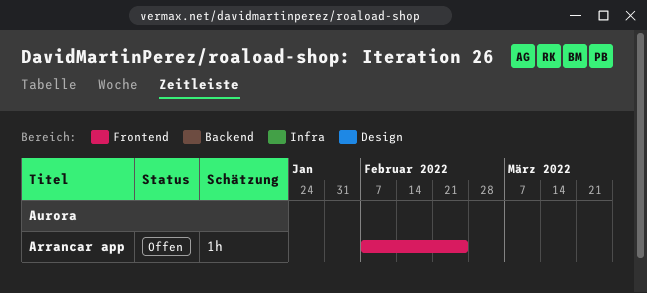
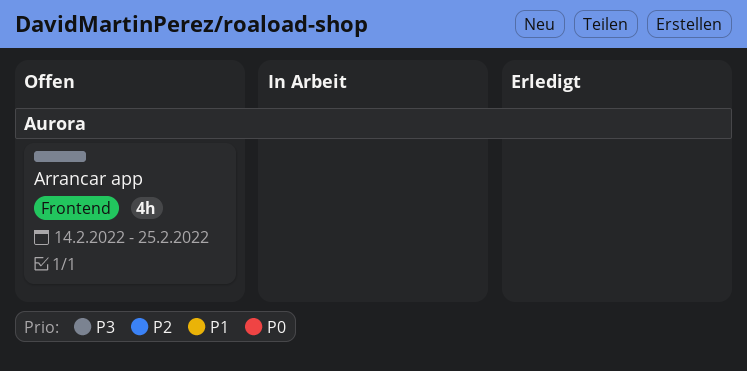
Arrancar app, estimate: 1h -> 4h
Arrancar app, start: Feb 7 -> Feb 14

